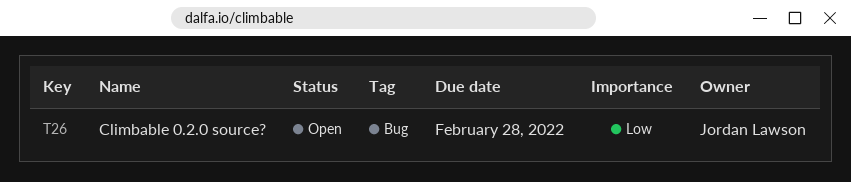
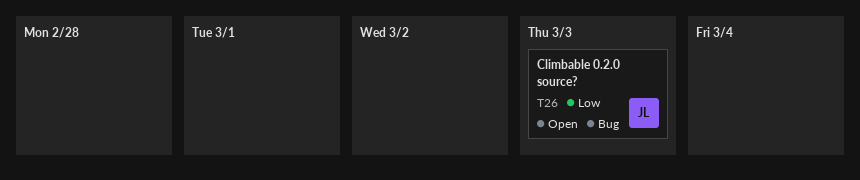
T26, due: Feb 28 -> Mar 3

